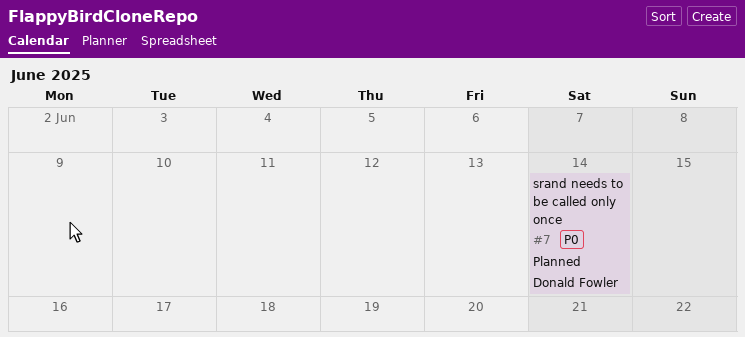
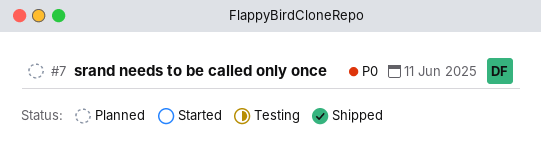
#7, due: Jun 14 -> Jun 11

